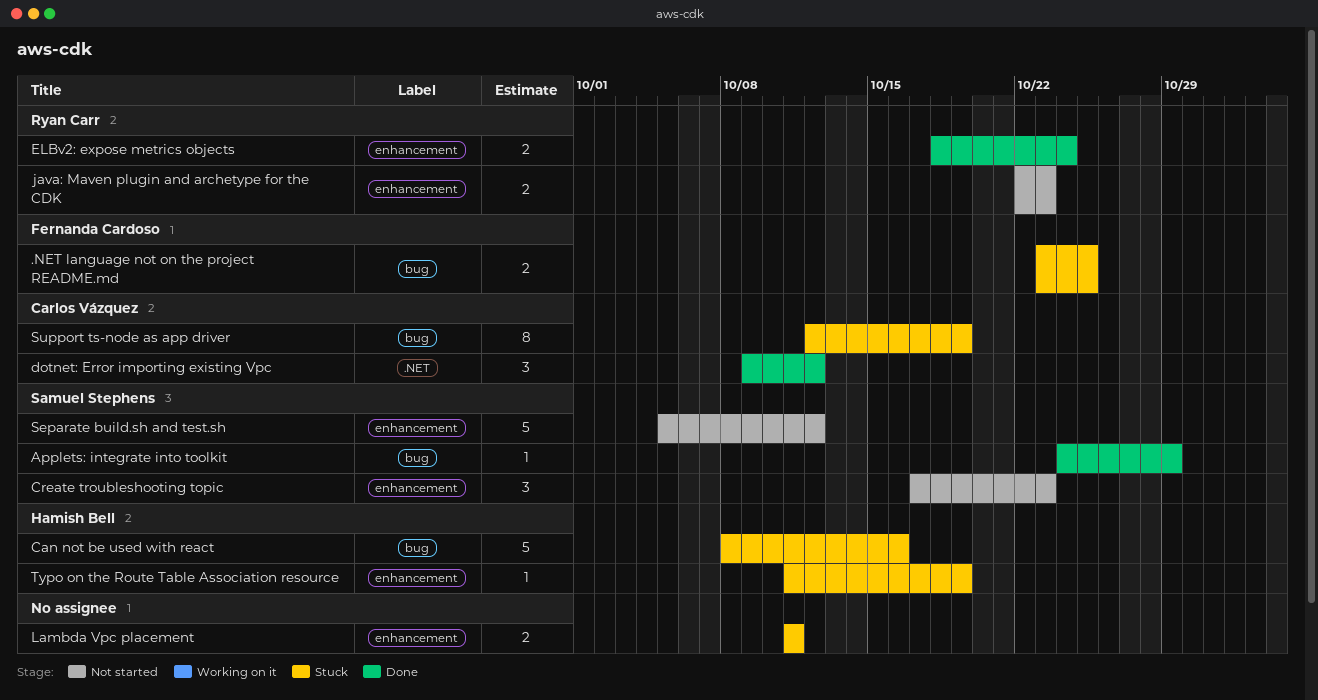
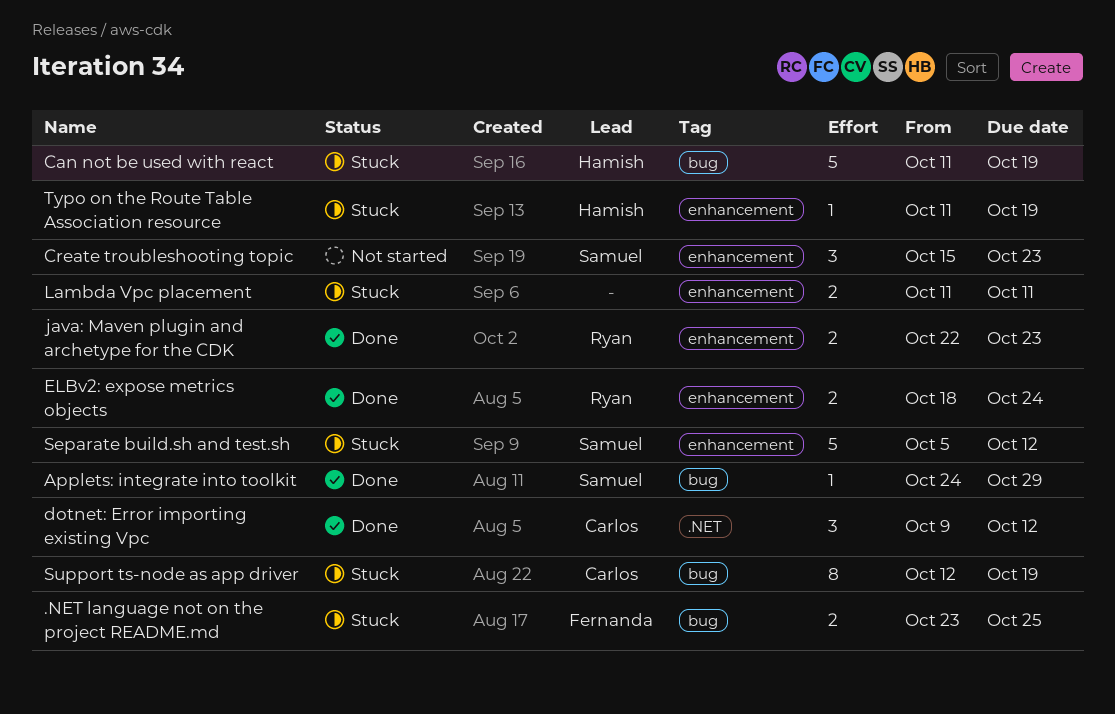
Can not be used with react, start: Oct 8 -> Oct 11
Can not be used with react, due: Oct 16 -> Oct 19
Create troubleshooting topic, start: Oct 17 -> Oct 15
java: Maven plugin and archetype for the CDK, status: Not started -> Done
Separate build.sh and test.sh, status: Not started -> Stuck

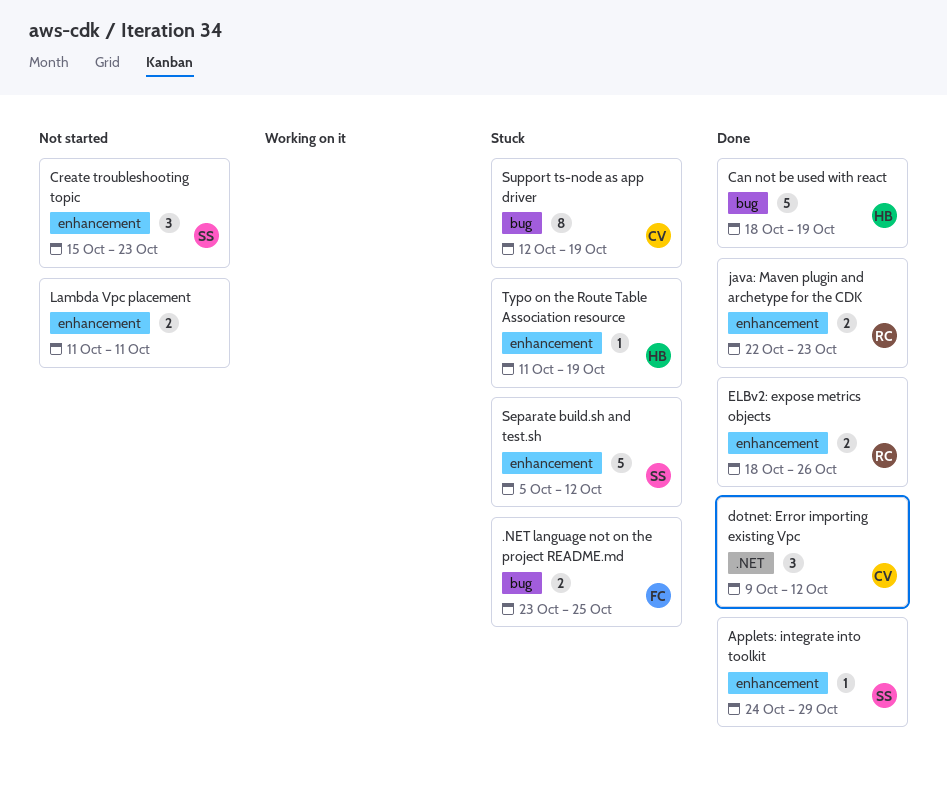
Applets: integrate into toolkit, label: bug -> enhancement
Can not be used with react, status: Stuck -> Done
Can not be used with react, start: Oct 11 -> Oct 18
ELBv2: expose metrics objects, due: Oct 24 -> Oct 26
Lambda Vpc placement, status: Stuck -> Not started

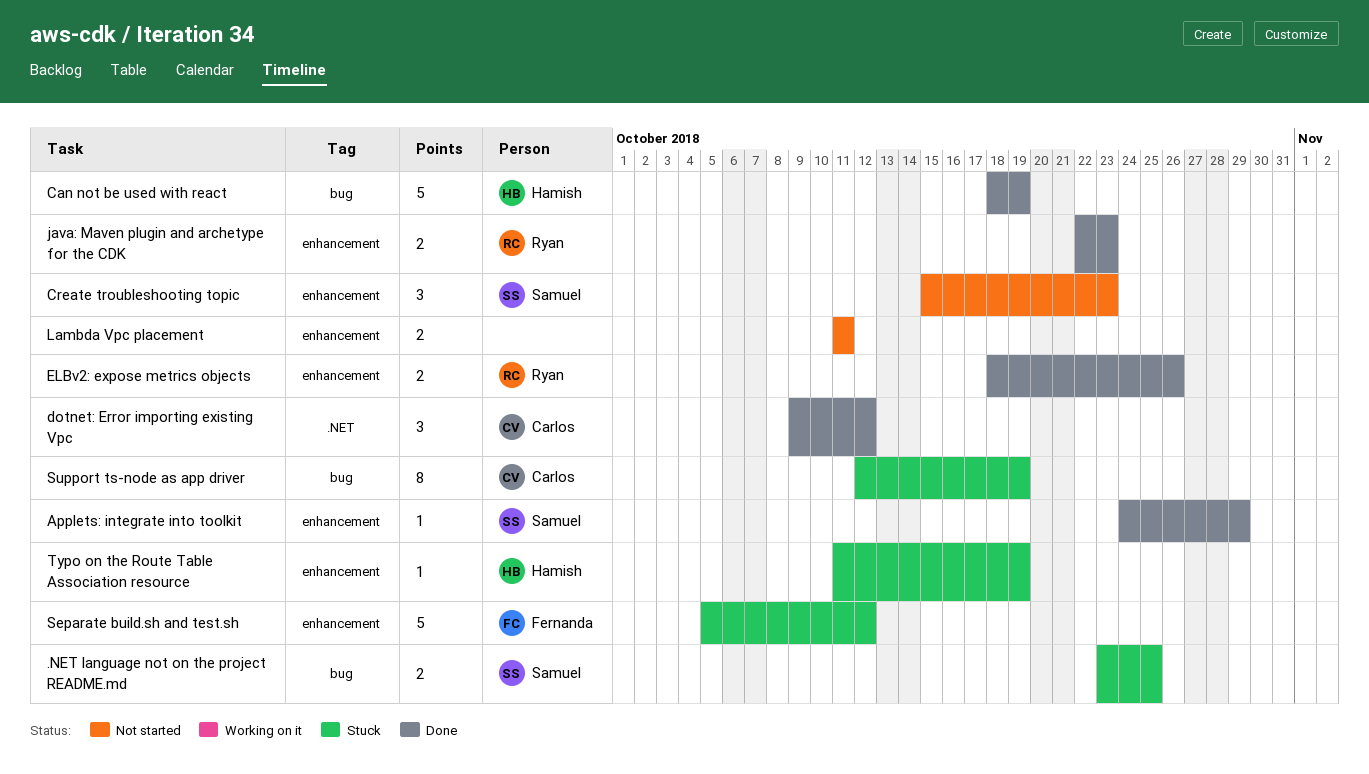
.NET language not on the project README.md, owner: Fernanda -> Samuel
Separate build.sh and test.sh, owner: Samuel -> Fernanda

